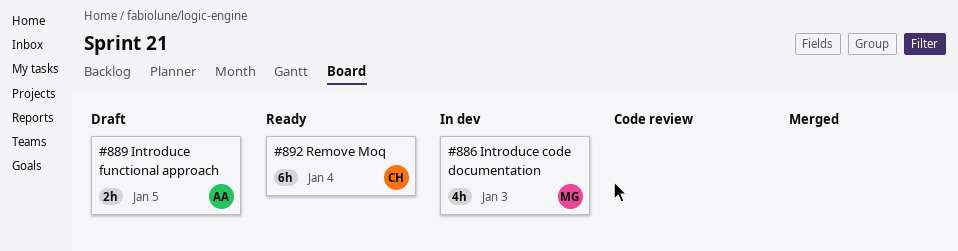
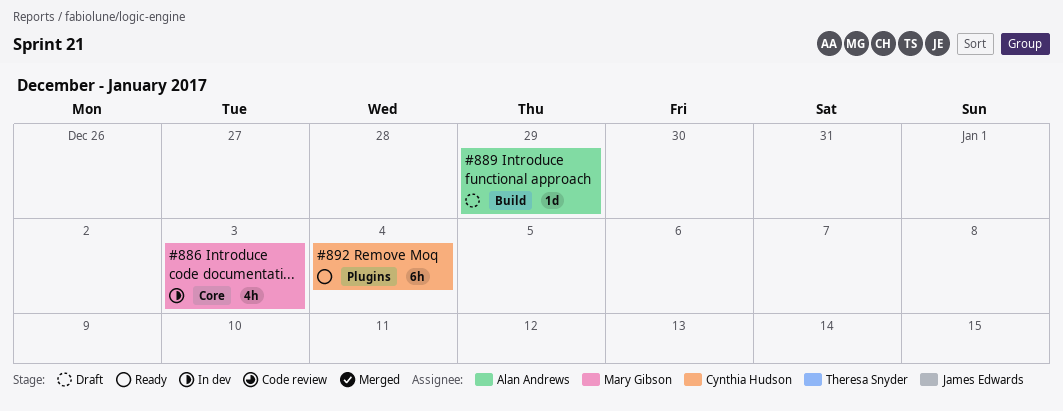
#889, estimate: 2h -> 1d
#889, due: Jan 5 -> Dec 29

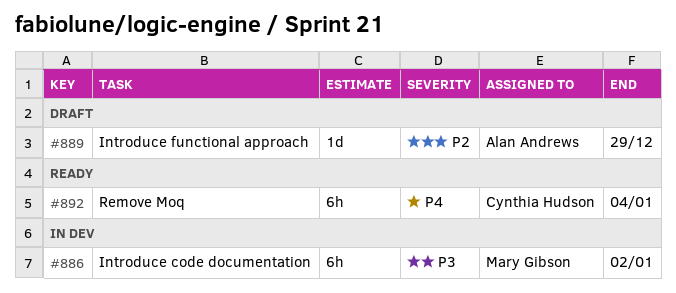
#886, estimate: 4h -> 6h
#886, due: Jan 3 -> Jan 2

